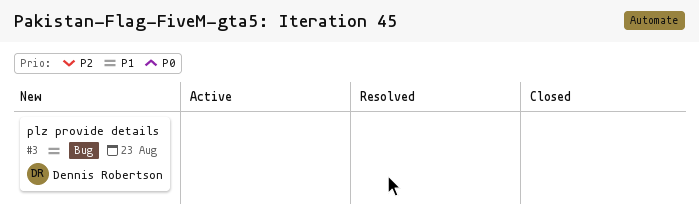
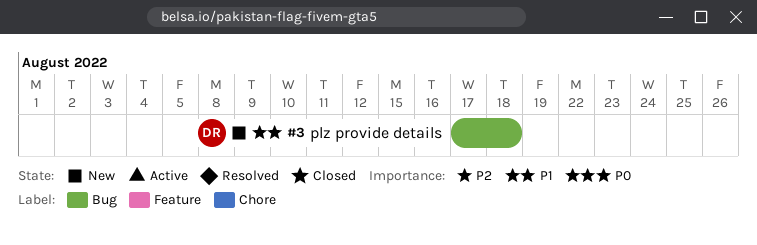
#3, due: Aug 23 -> Aug 18

